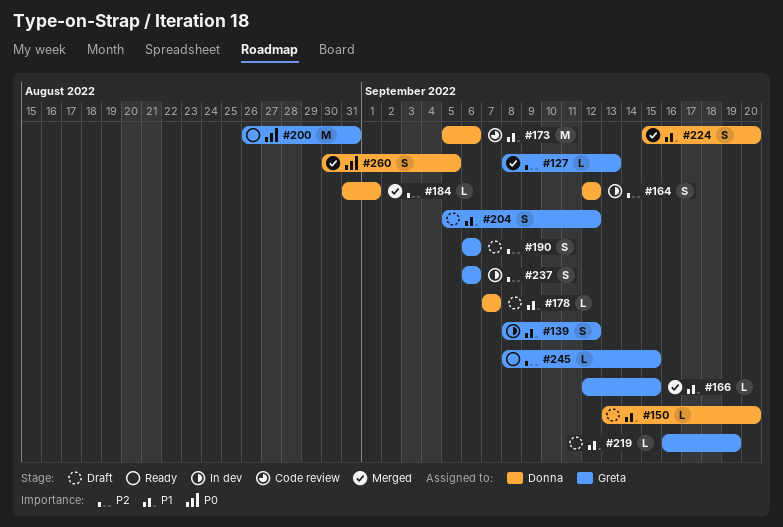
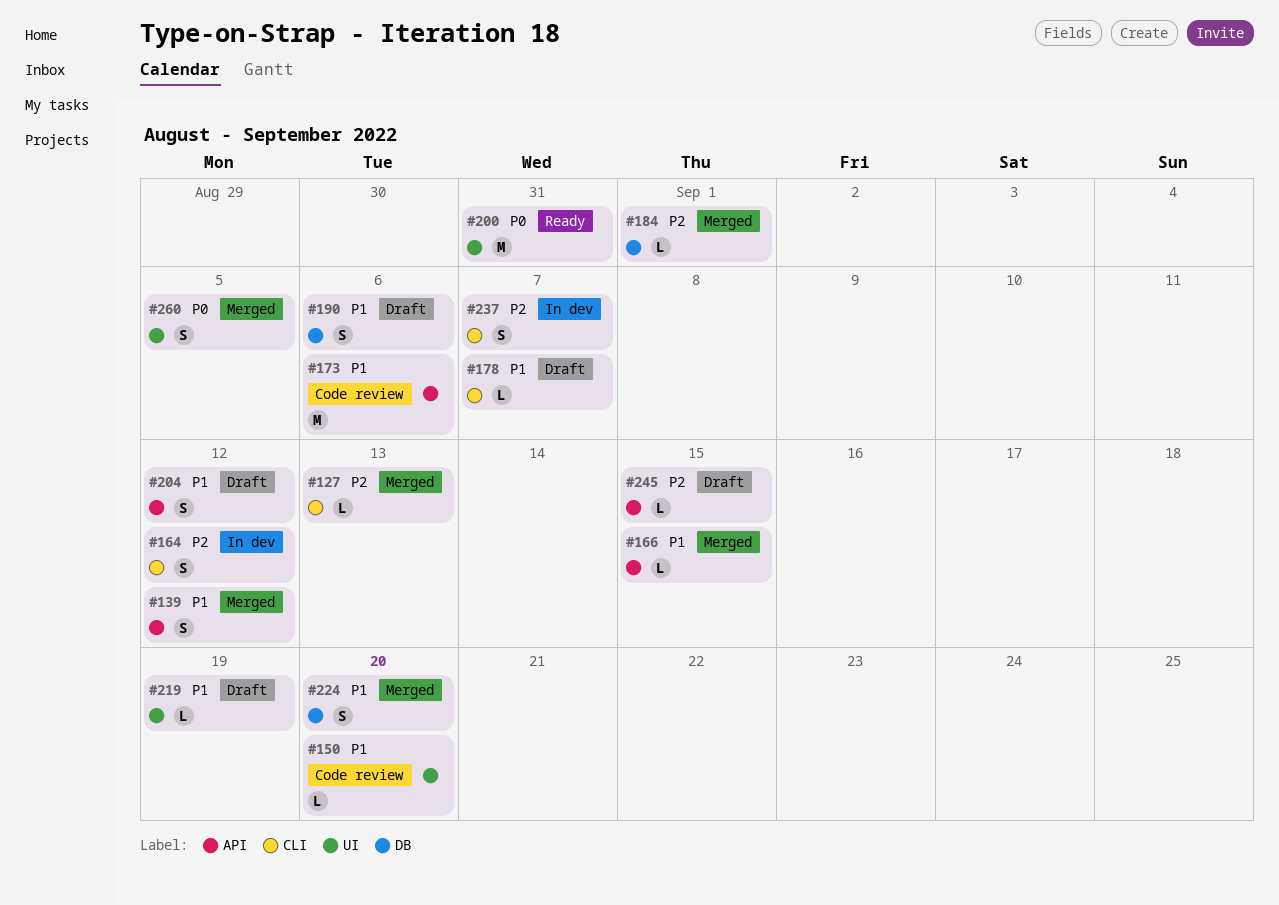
#139, status: In dev -> Merged
#150, status: Draft -> Code review
#190, priority: P2 -> P1
#237, due: Sep 6 -> Sep 7
#245, status: Ready -> Draft

